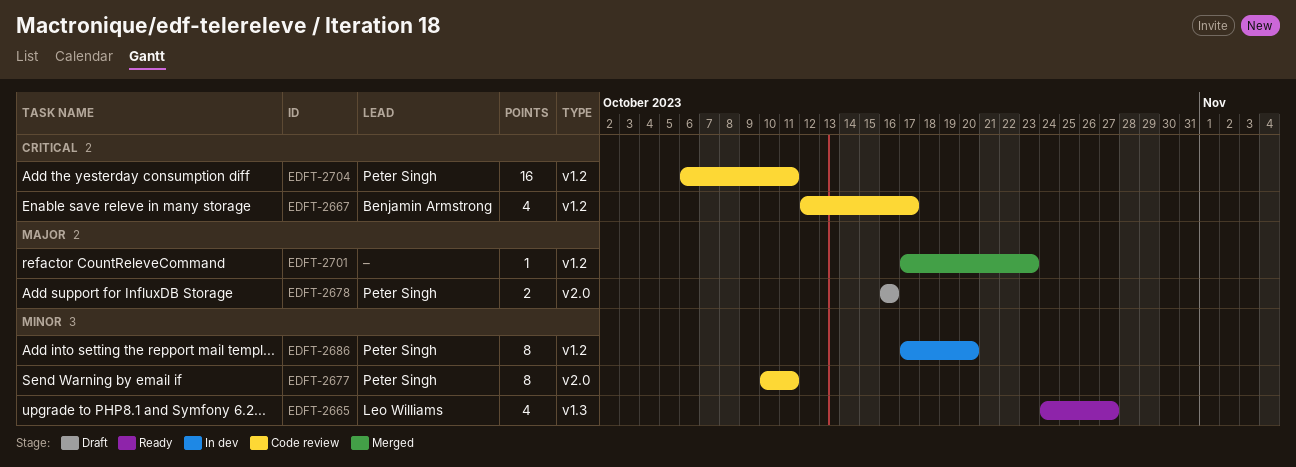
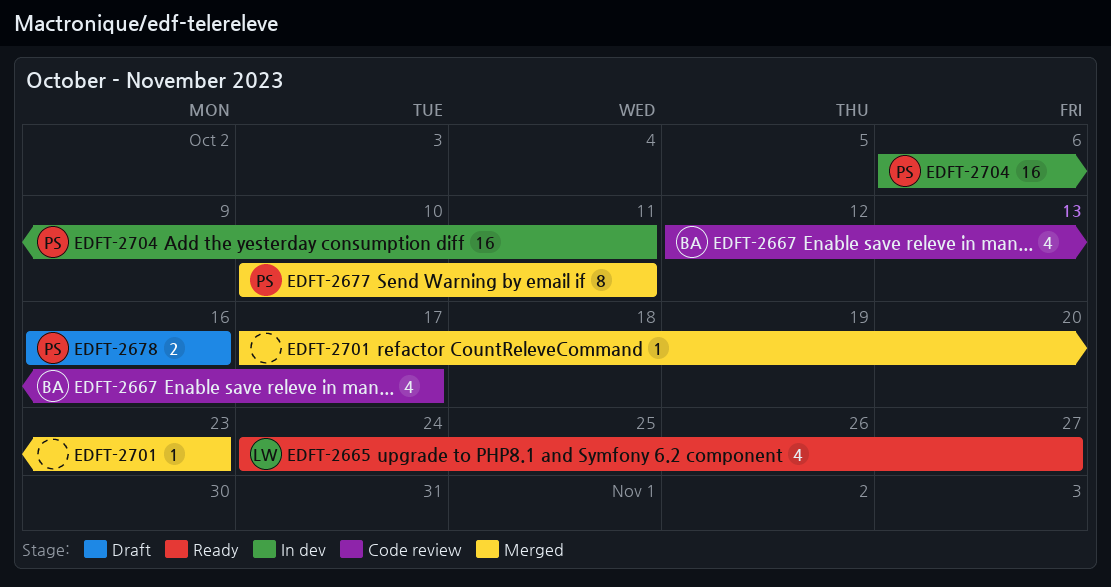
EDFT-2677, status: Code review -> Merged
EDFT-2686: present -> none
EDFT-2704, status: Code review -> In dev

